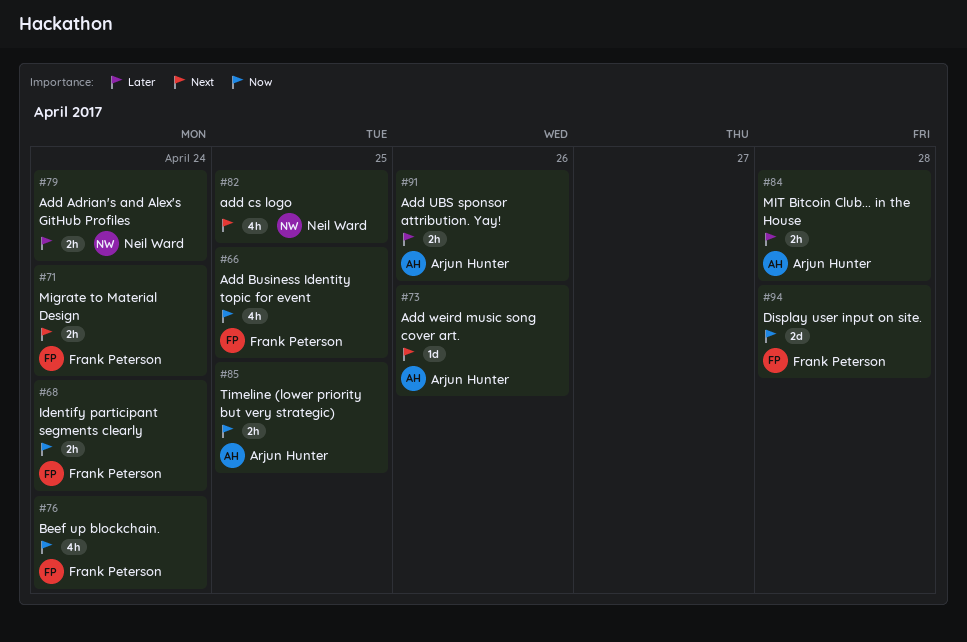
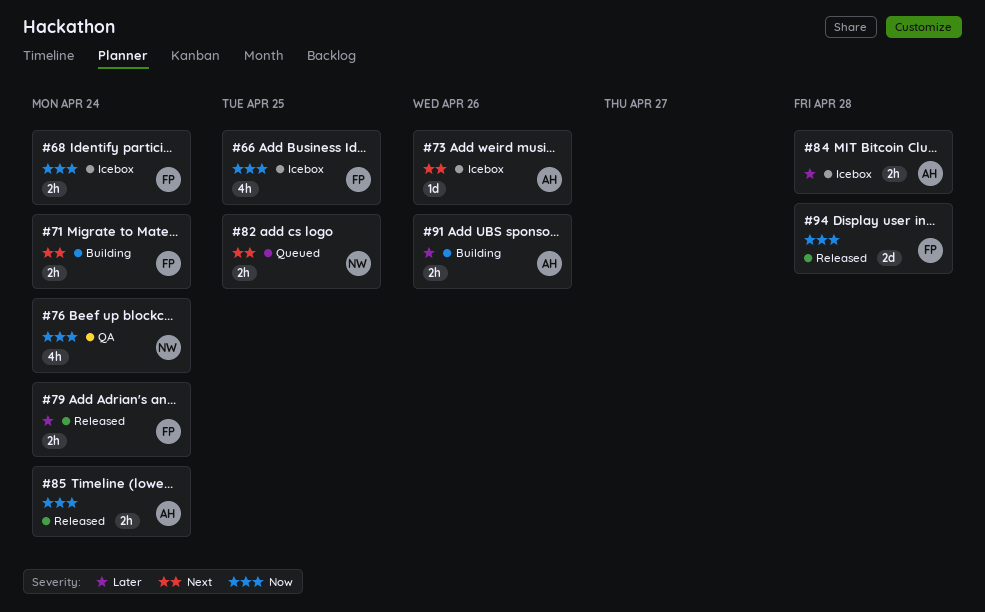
#76, owner: Frank Peterson -> Neil Ward
#79, owner: Neil Ward -> Frank Peterson
#82, estimate: 4h -> 2h
#85, due: Apr 25 -> Apr 24

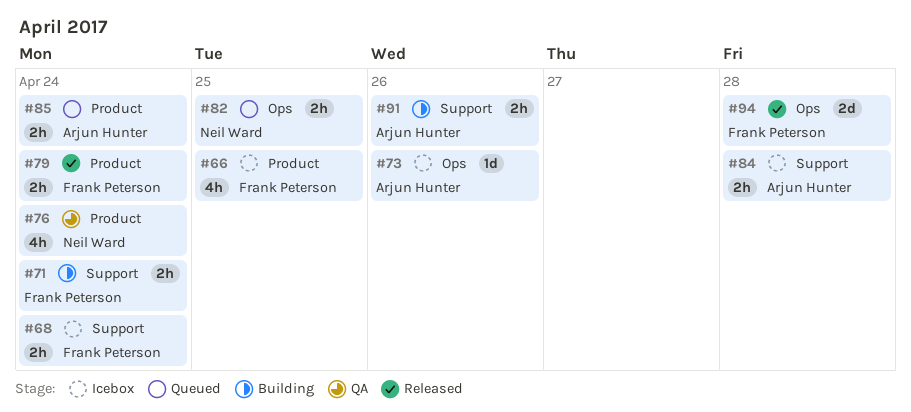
#85, status: Released -> Queued

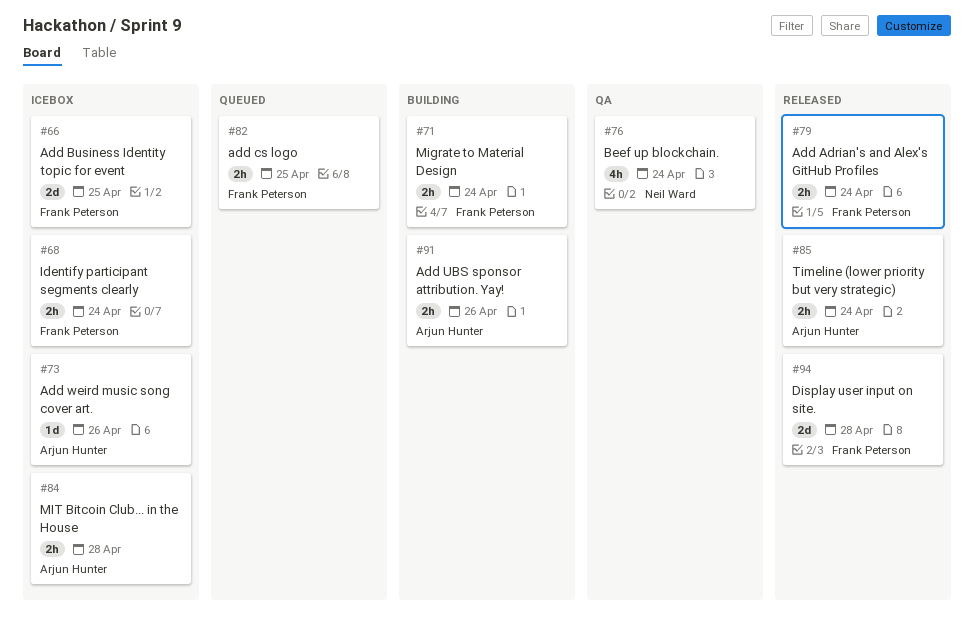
#66, estimate: 4h -> 2d
#82, owner: Neil Ward -> Frank Peterson
#85, status: Queued -> Released

